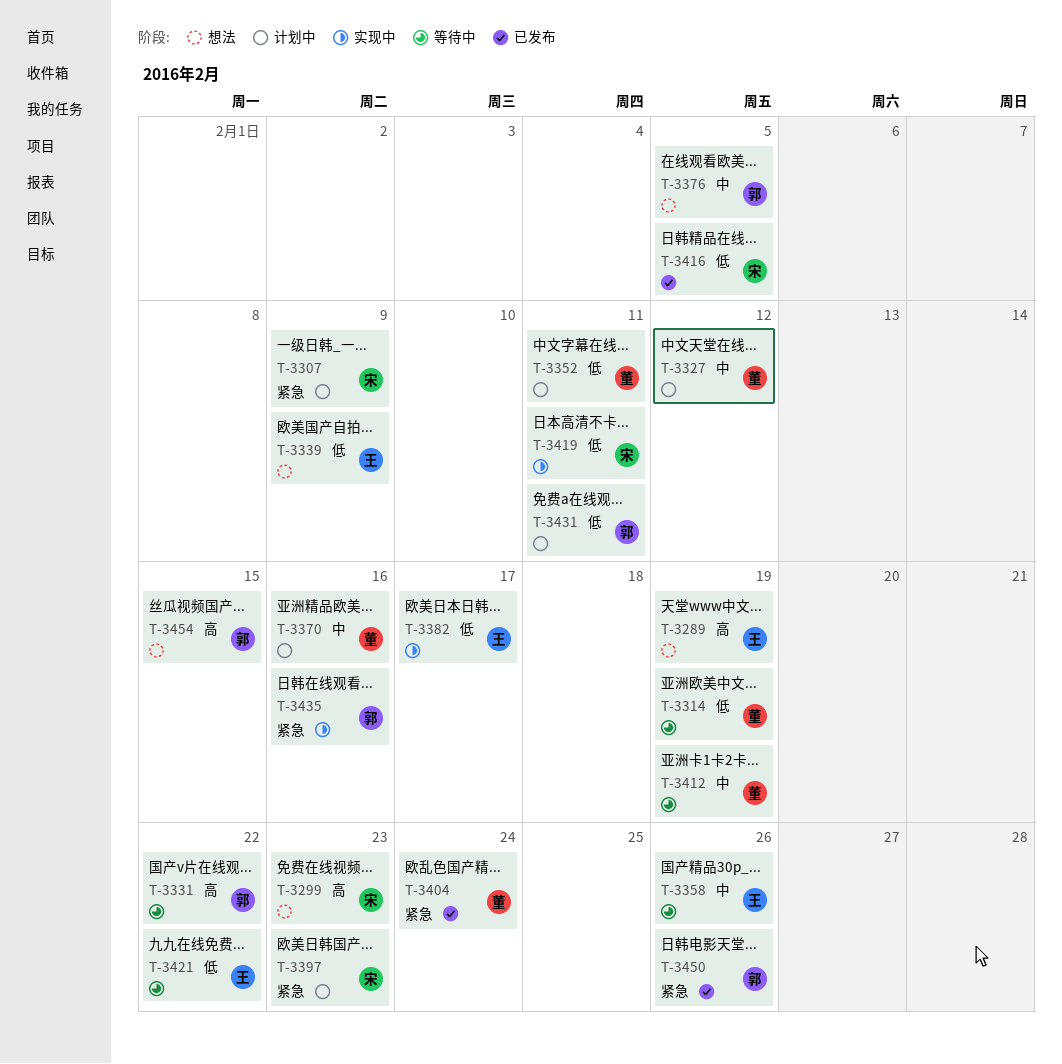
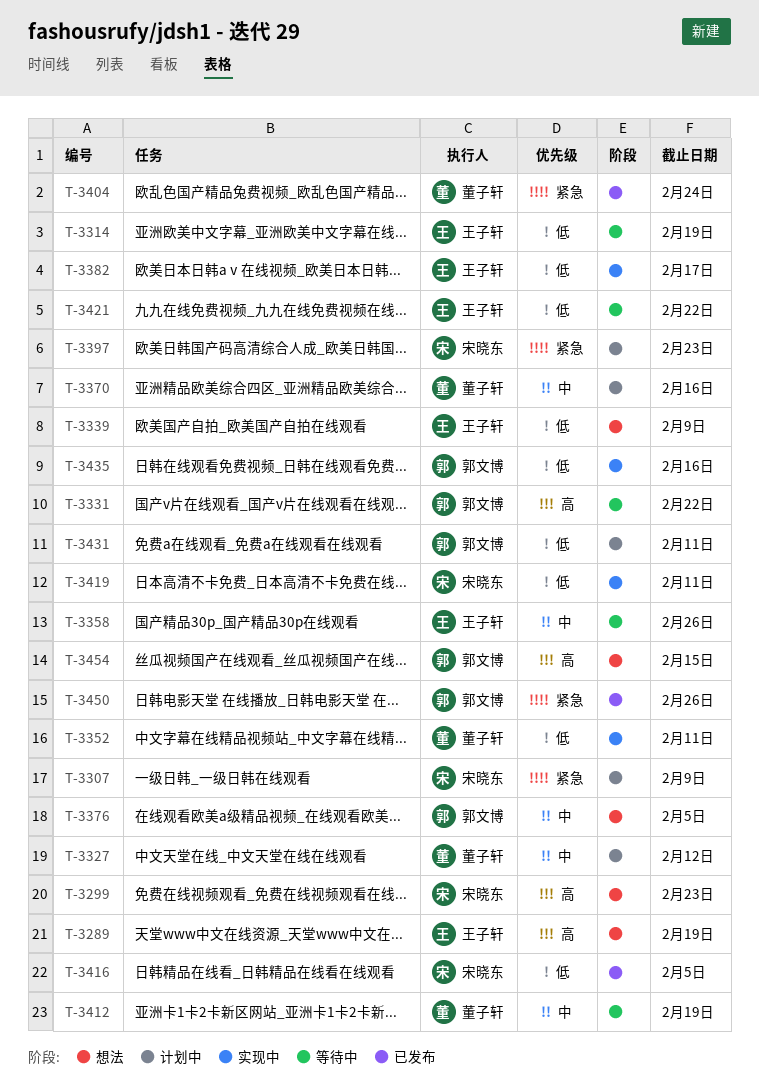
T-3314, owner: 董子轩 -> 王子轩
T-3352, status: 计划中 -> 实现中
T-3435, priority: 紧急 -> 低

